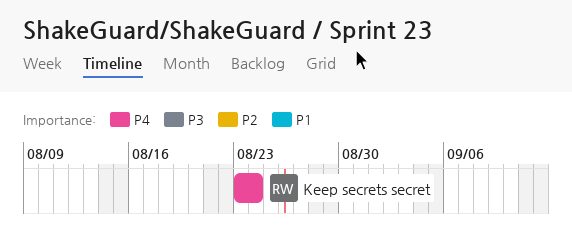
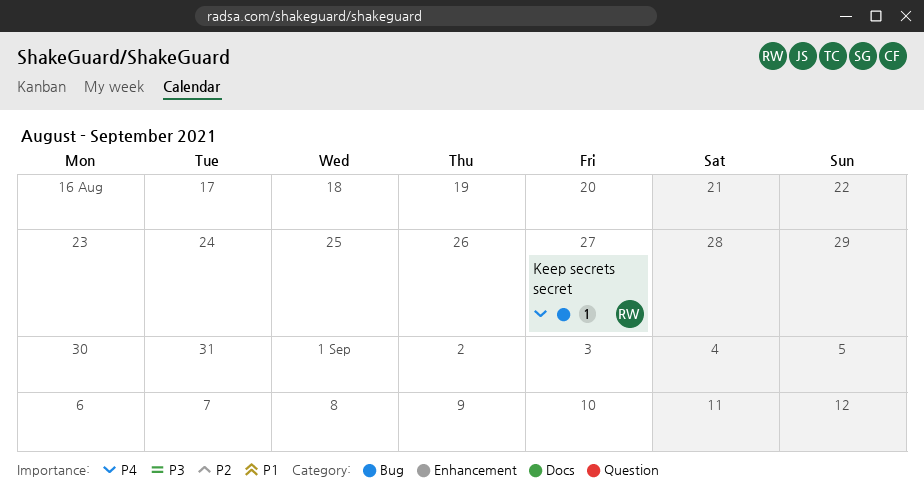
Keep secrets secret, due: Aug 24 -> Aug 27

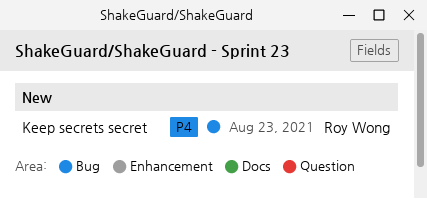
Keep secrets secret, due: Aug 27 -> Aug 23

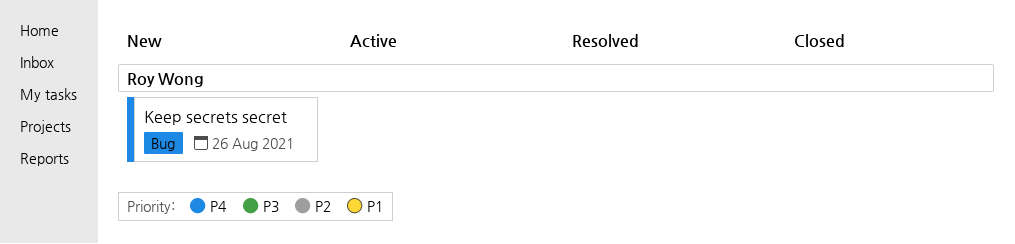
Keep secrets secret, due: Aug 23 -> Aug 26

